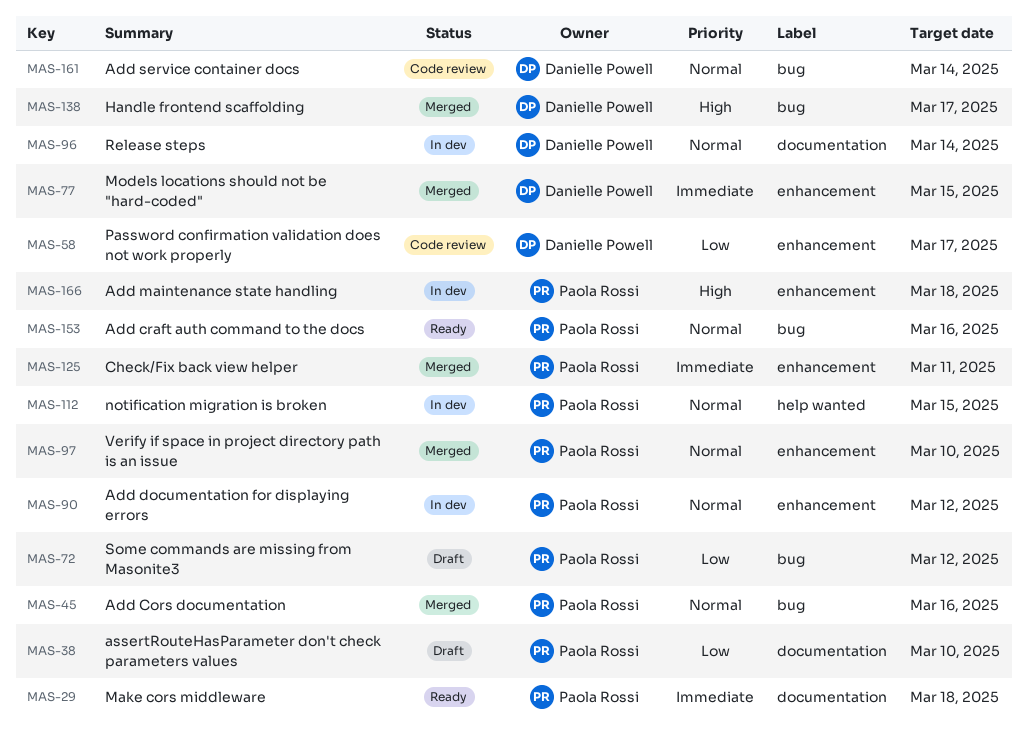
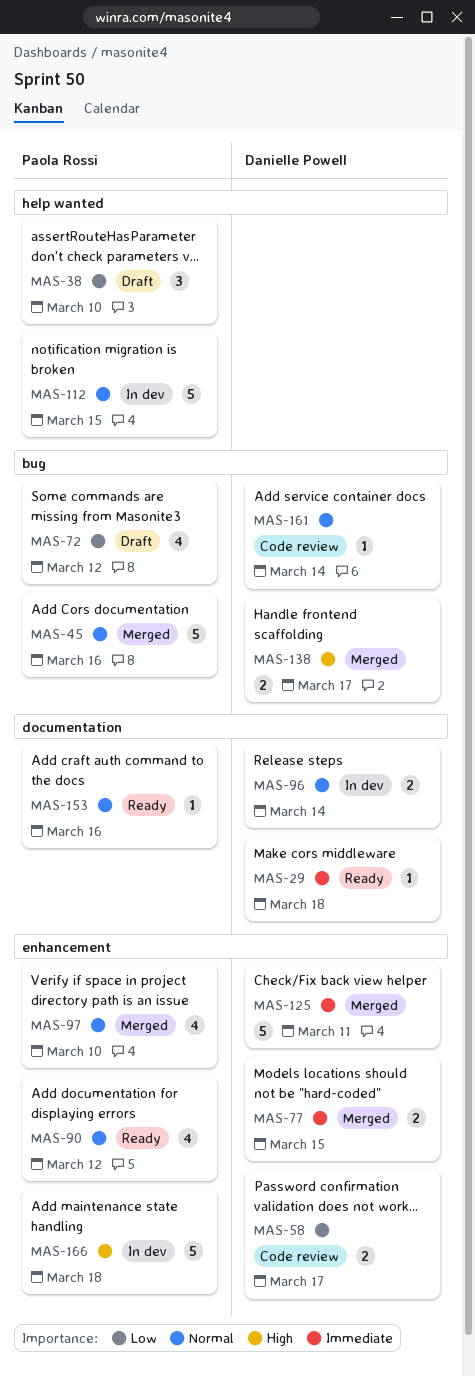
MAS-29, owner: Paola Rossi -> Danielle Powell
MAS-38, label: documentation -> help wanted
MAS-90, status: In dev -> Ready
MAS-125, owner: Paola Rossi -> Danielle Powell
MAS-153, label: bug -> documentation

